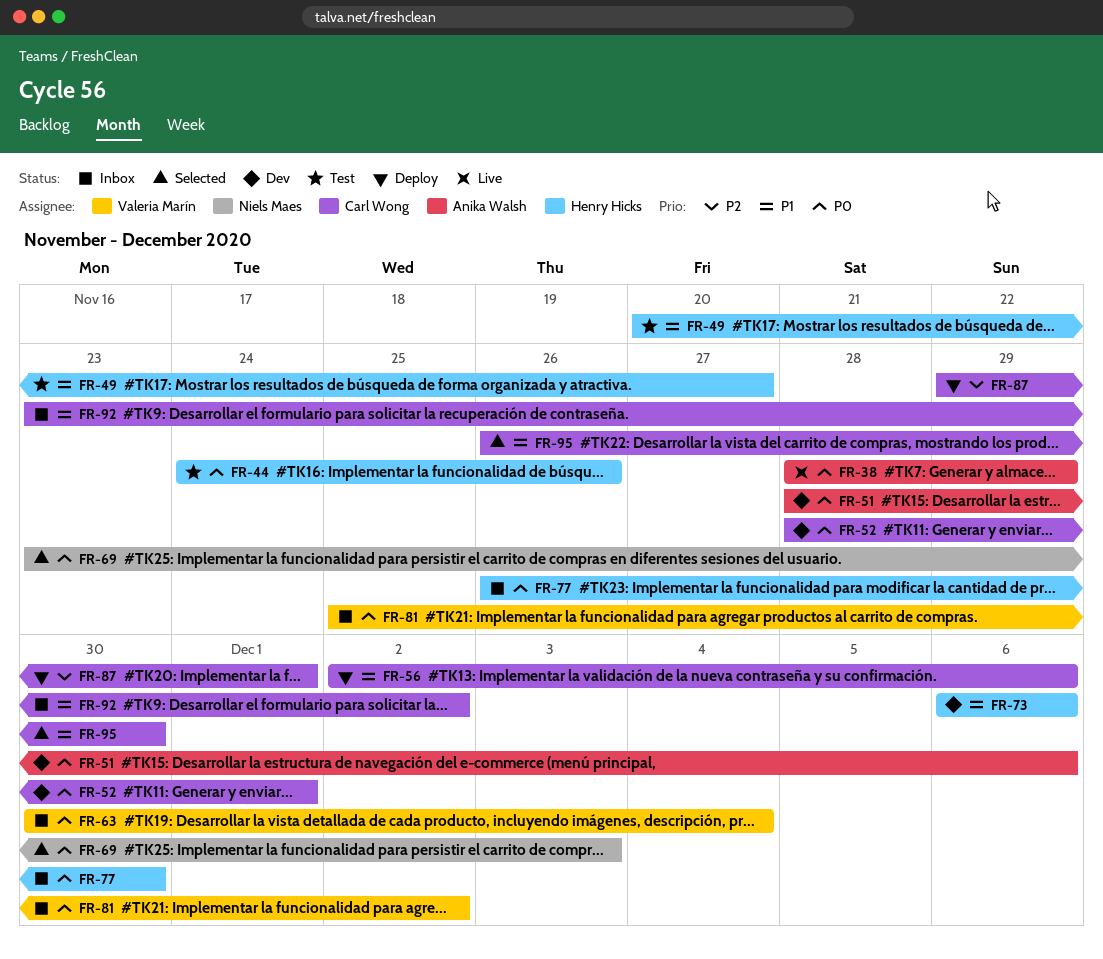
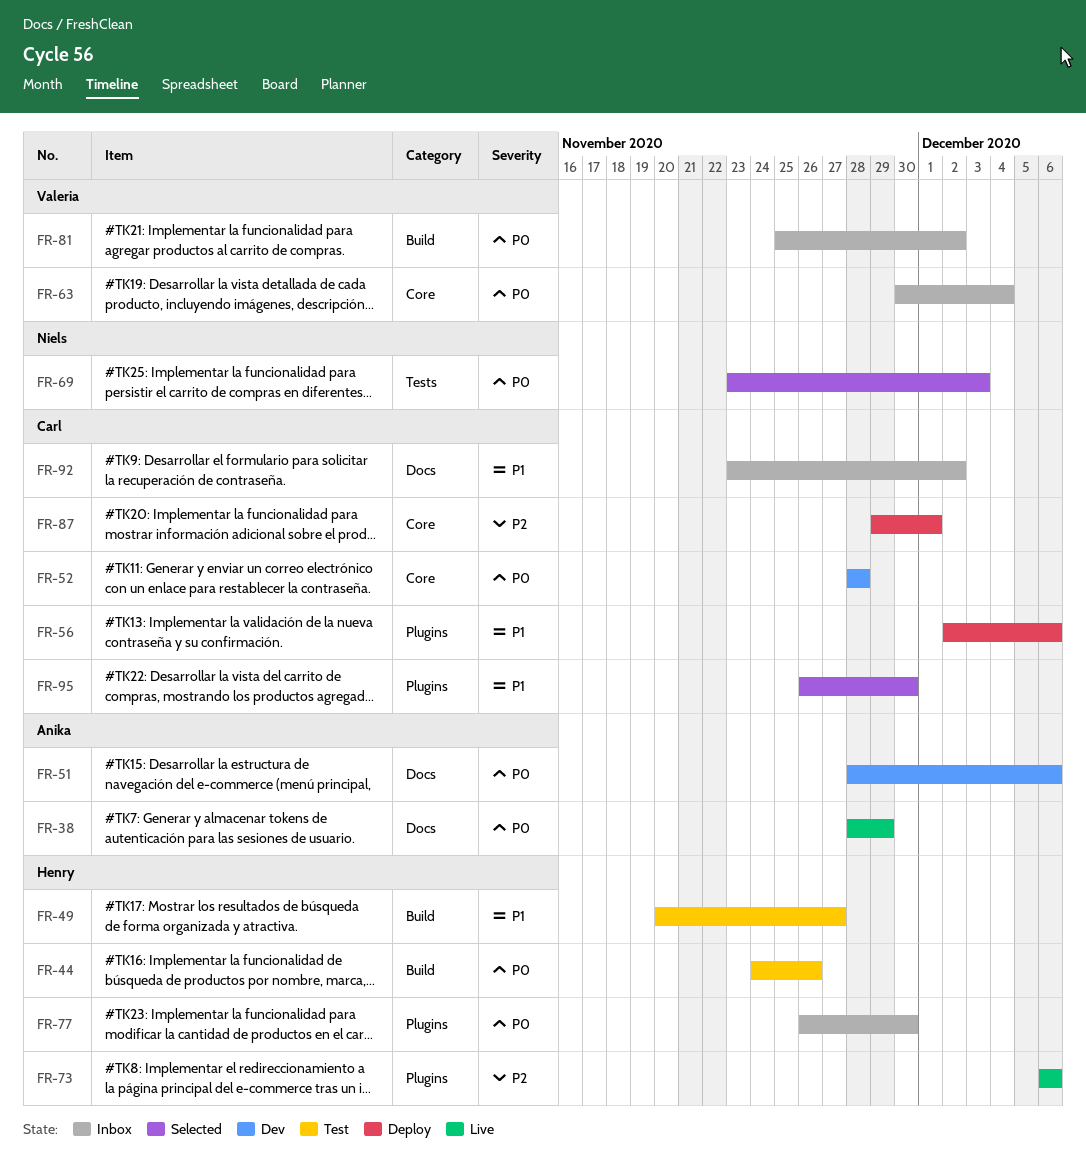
FR-52, due: Dec 1 -> Nov 28
FR-73, status: Dev -> Live
FR-73, priority: P1 -> P2

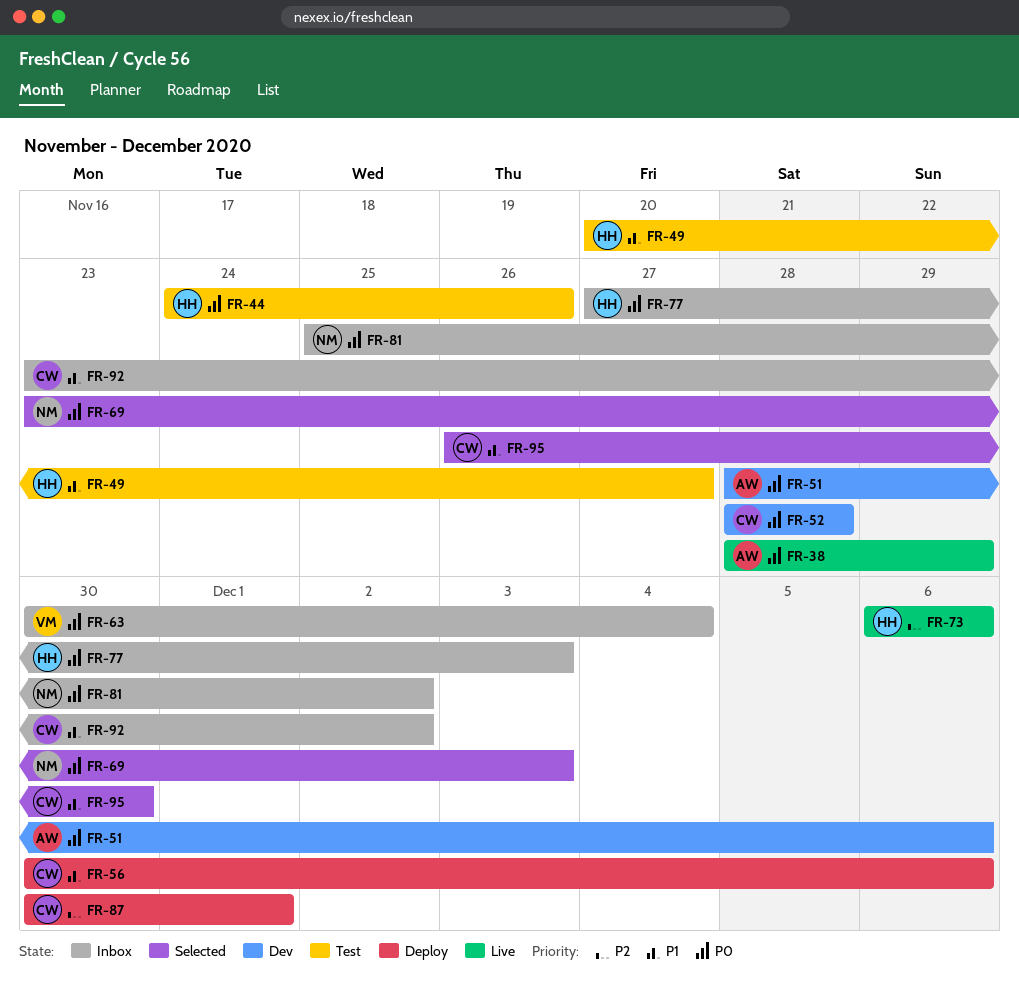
FR-56, start: Dec 2 -> Nov 30
FR-77, start: Nov 26 -> Nov 27
FR-77, due: Nov 30 -> Dec 3
FR-81, owner: Valeria -> Niels
FR-87, start: Nov 29 -> Nov 30

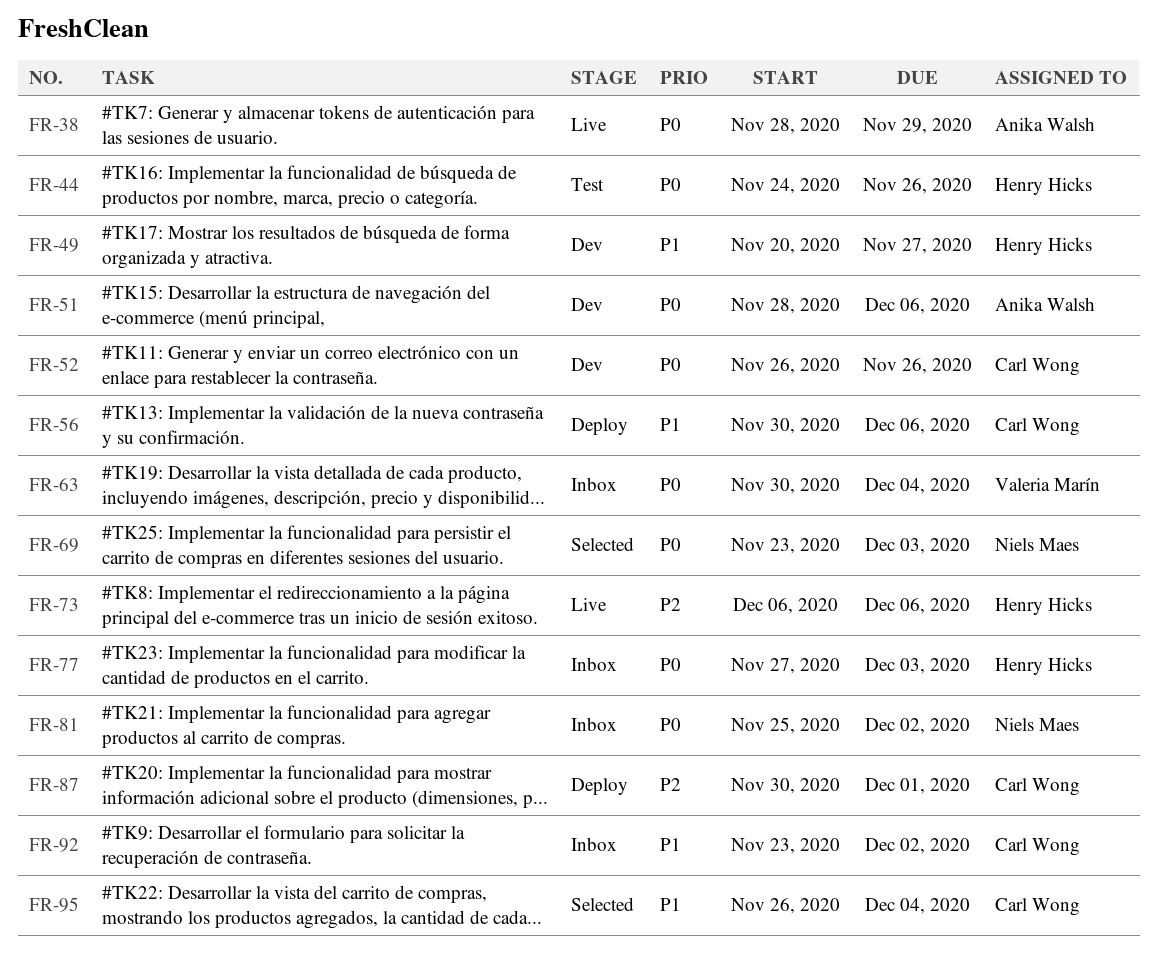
FR-49, status: Test -> Dev
FR-52, start: Nov 28 -> Nov 26
FR-52, due: Nov 28 -> Nov 26
FR-95, due: Nov 30 -> Dec 4

